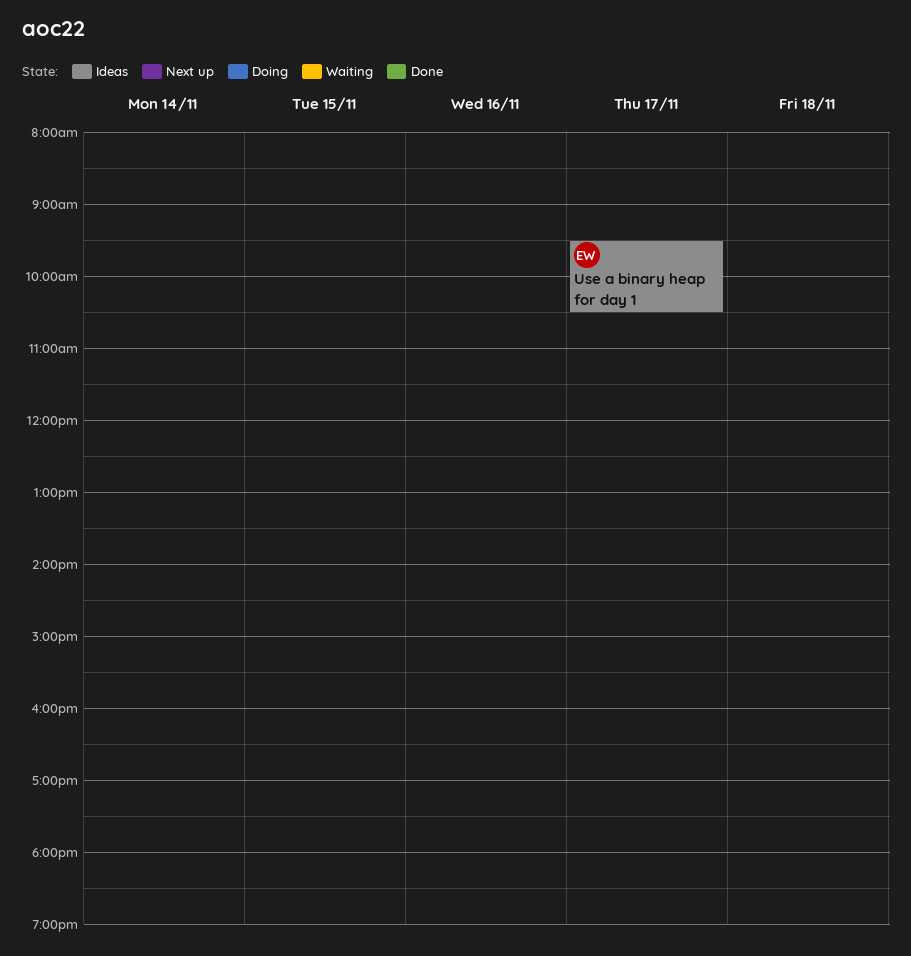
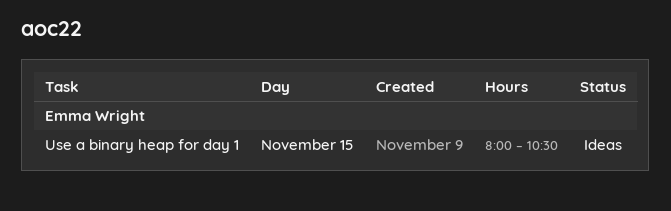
Use a binary heap for day 1, day: Nov 17 -> Nov 15
Use a binary heap for day 1, begins: 09:30 -> 08:00

